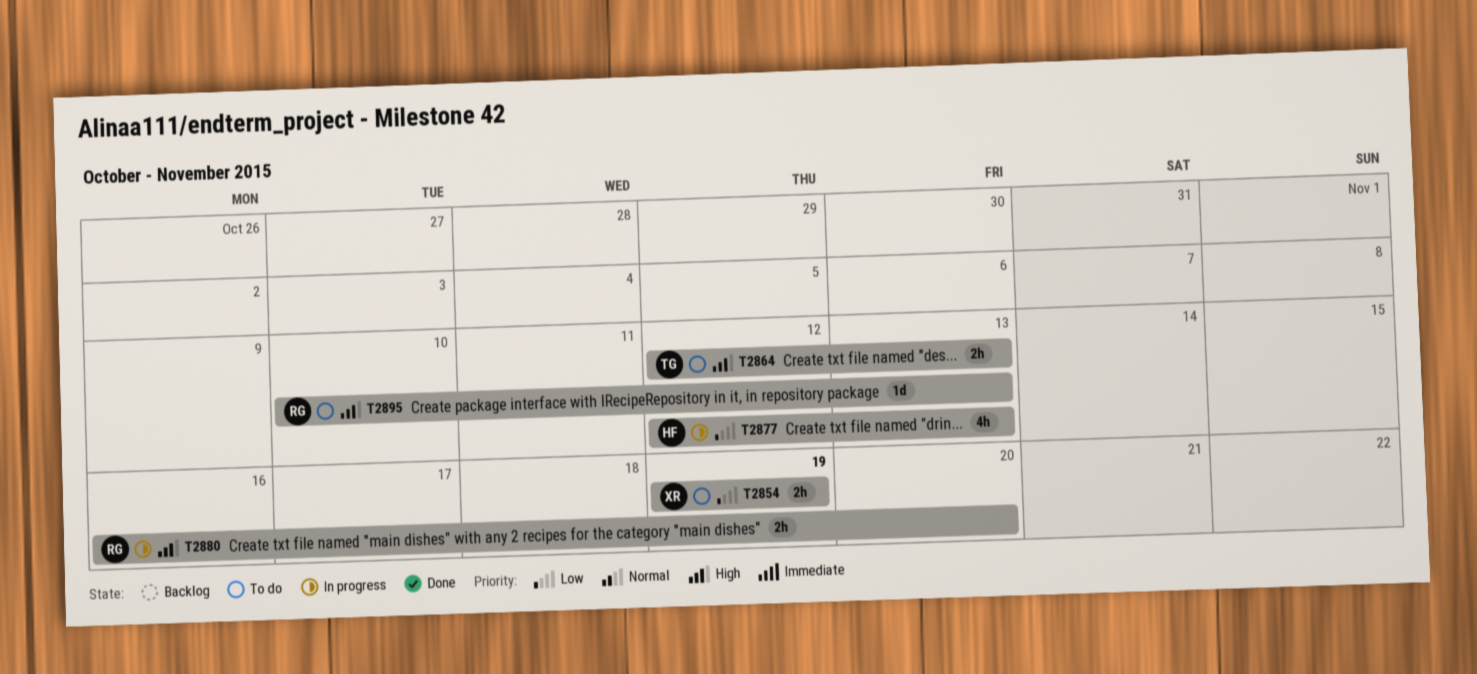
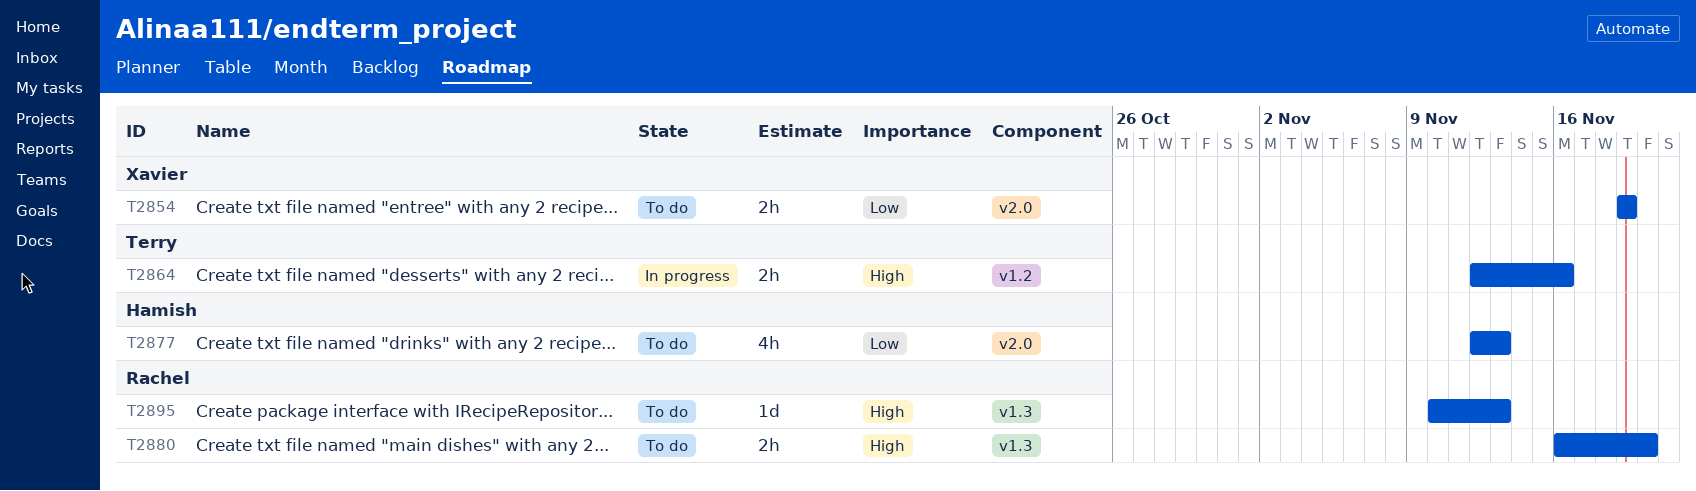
T2864, status: To do -> In progress
T2864, due: Nov 13 -> Nov 16
T2877, status: In progress -> To do
T2880, status: In progress -> To do

